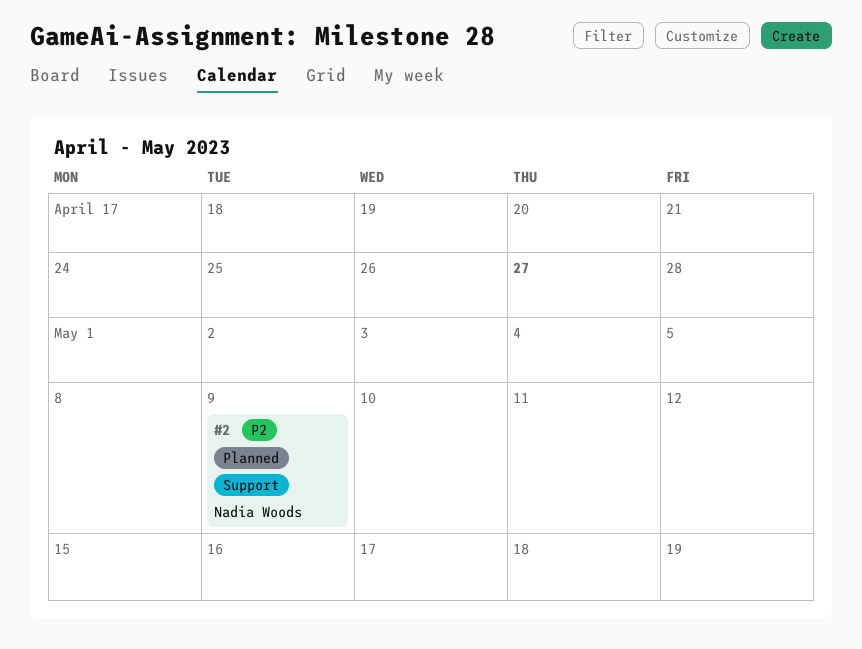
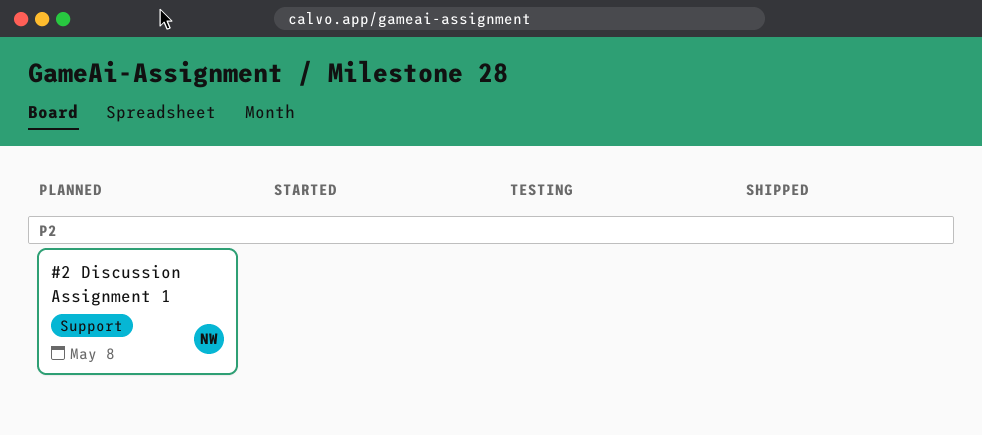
#2, due: May 9 -> May 8

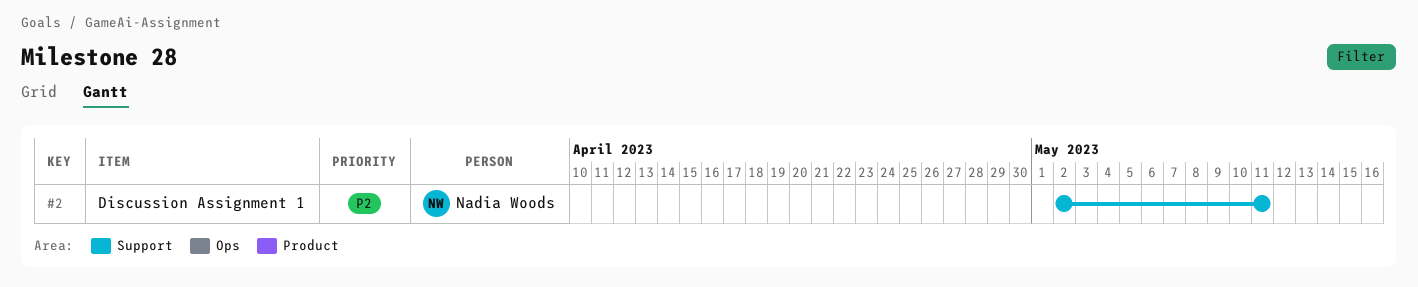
#2, due: May 8 -> May 11

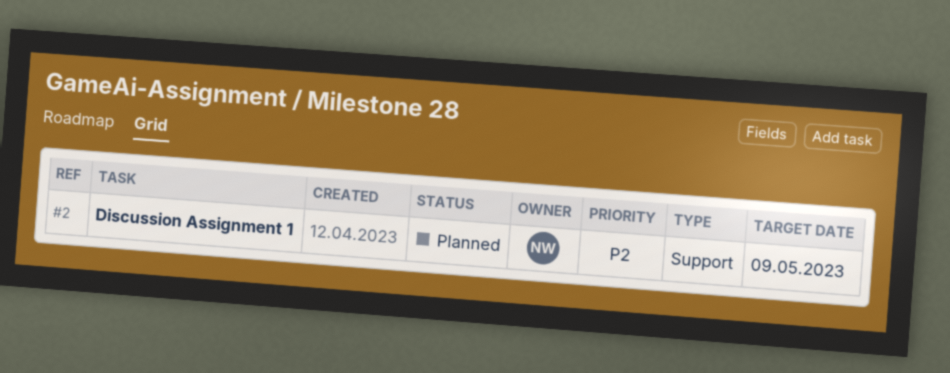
#2, due: May 11 -> May 9

